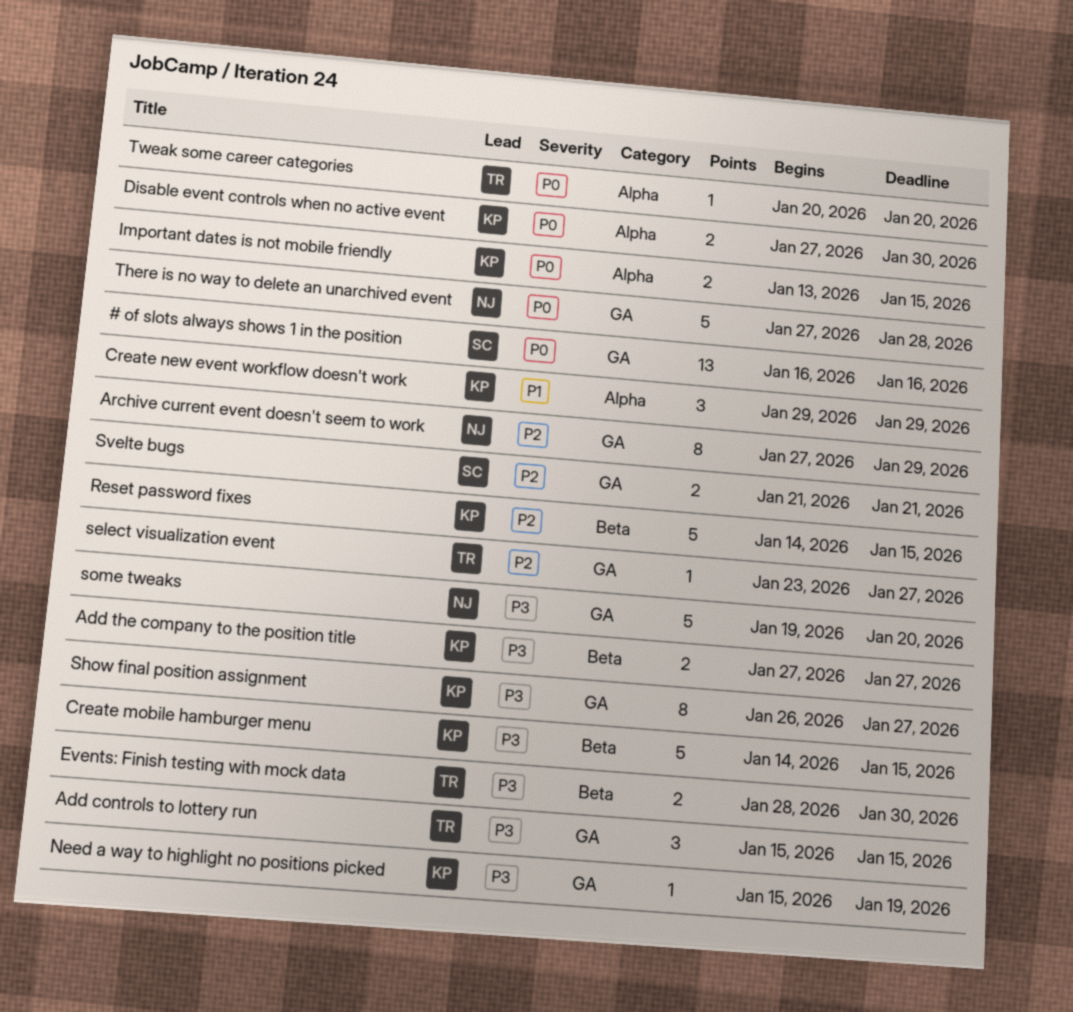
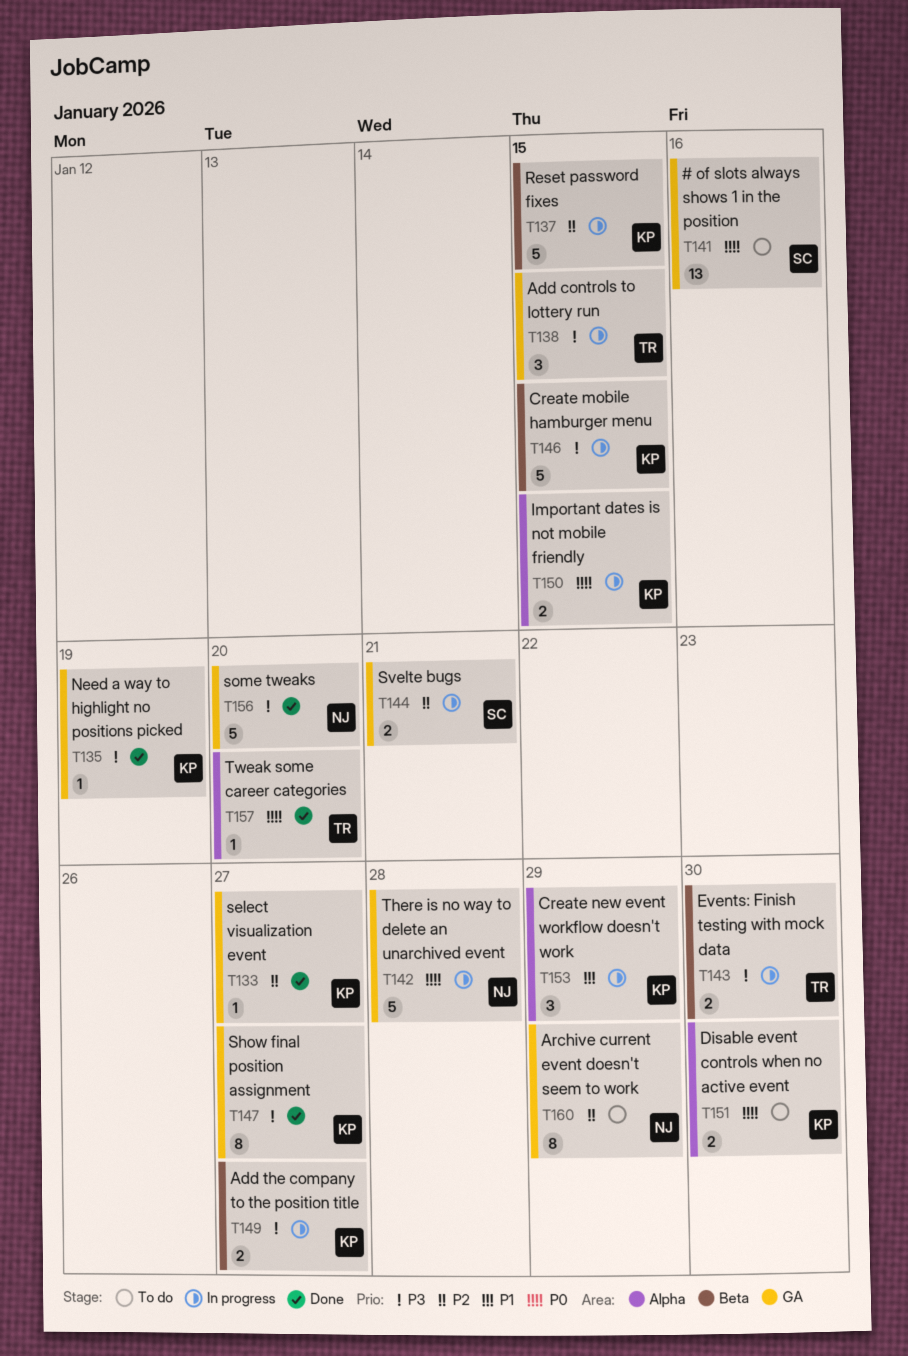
select visualization event, owner: TR -> KP

